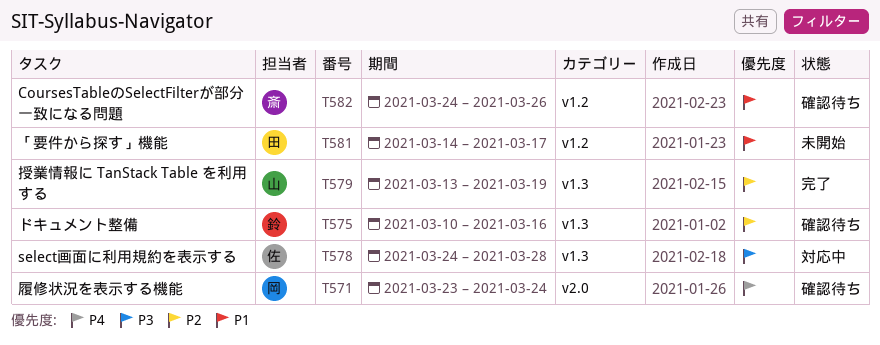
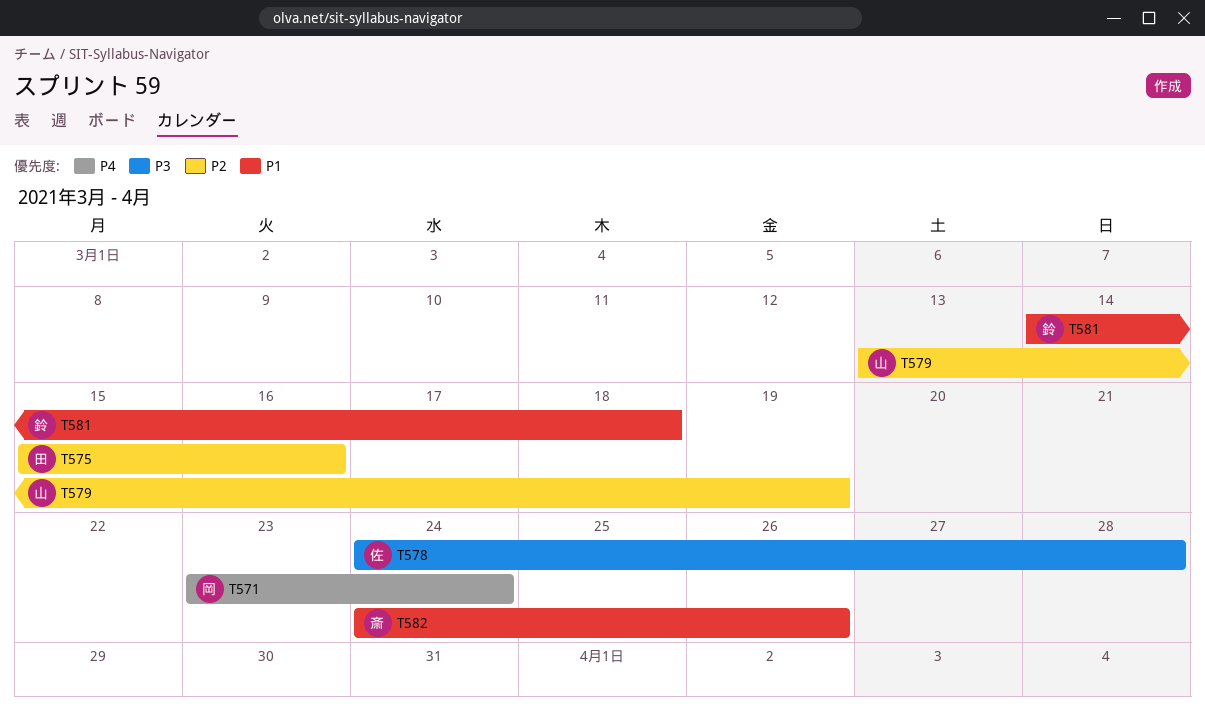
T575, owner: 鈴 -> 田
T575, start: Mar 10 -> Mar 15
T581, owner: 田 -> 鈴
T581, due: Mar 17 -> Mar 18

